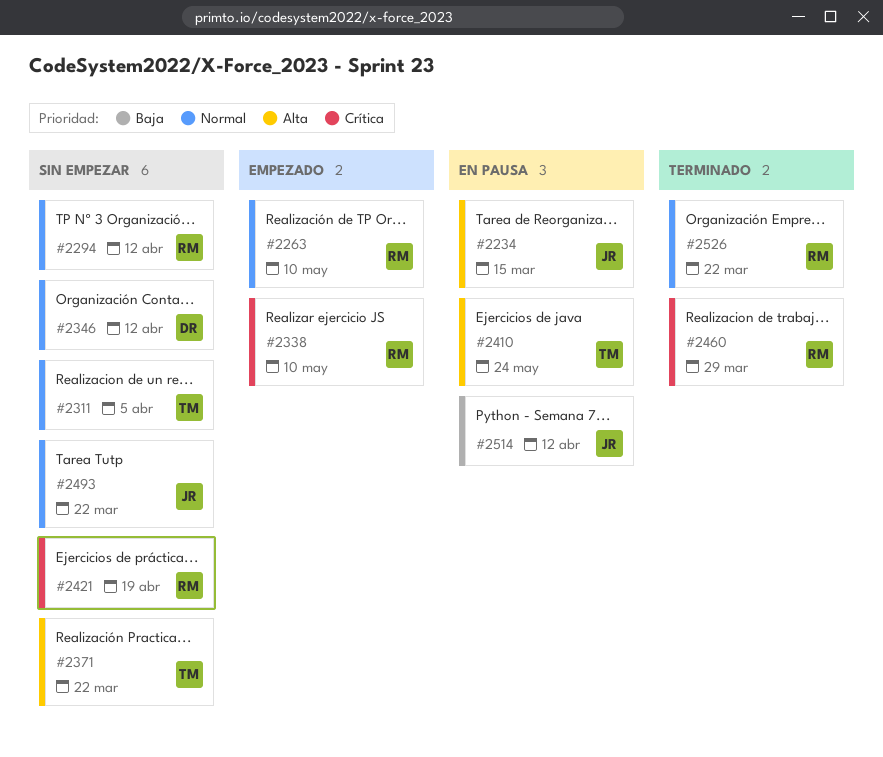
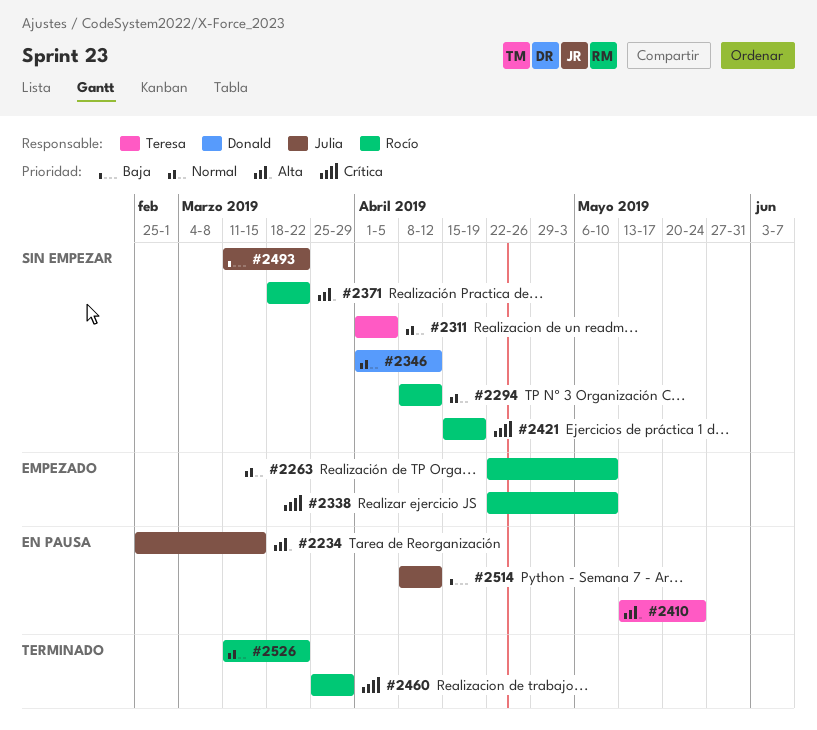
#2371, owner: Teresa -> Rocío
#2493, priority: Normal -> Baja

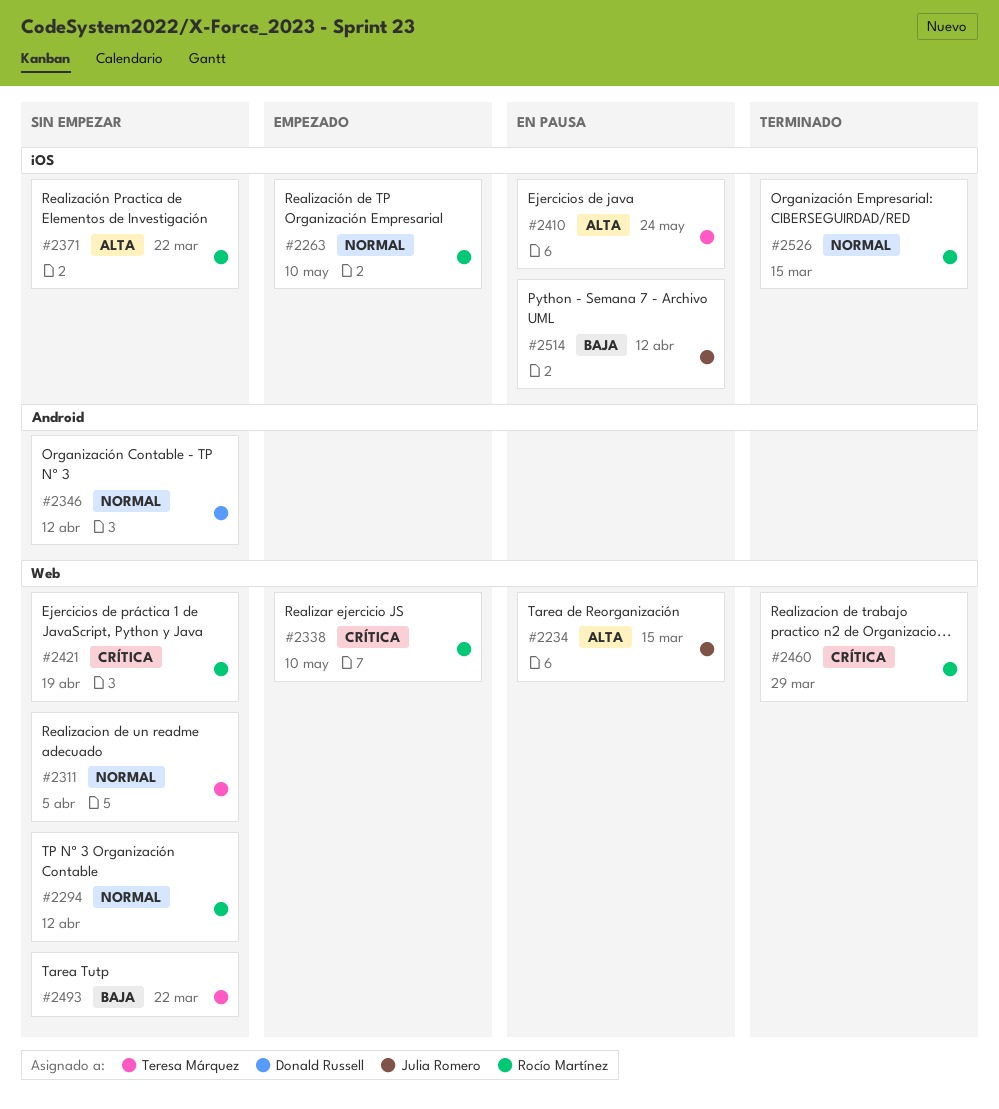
#2493, owner: Julia Romero -> Teresa Márquez
#2526, due: Mar 22 -> Mar 15

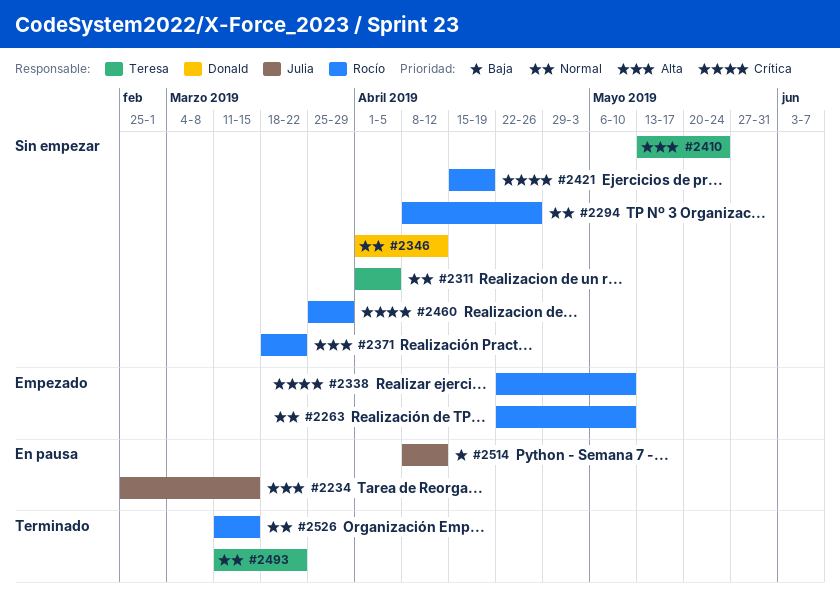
#2294, due: Apr 12 -> Apr 26
#2410, status: En pausa -> Sin empezar
#2460, status: Terminado -> Sin empezar
#2493, status: Sin empezar -> Terminado
#2493, priority: Baja -> Normal

